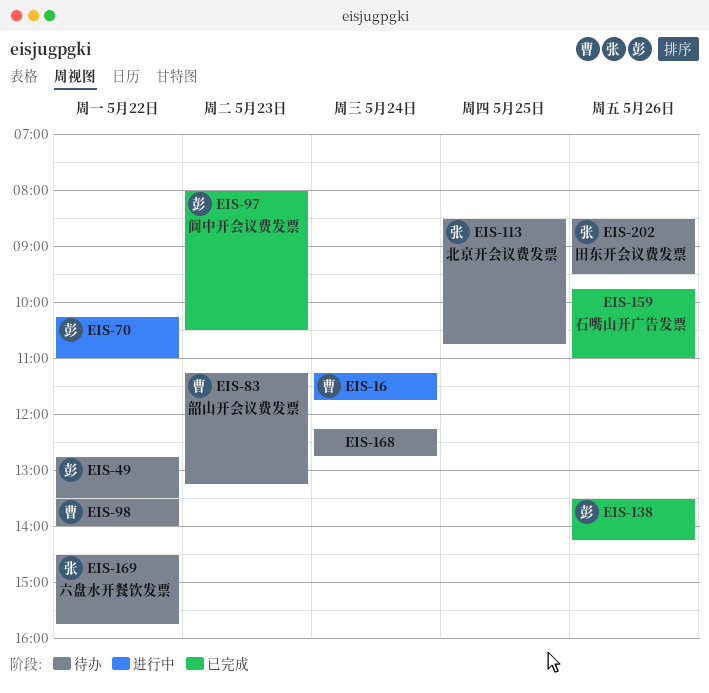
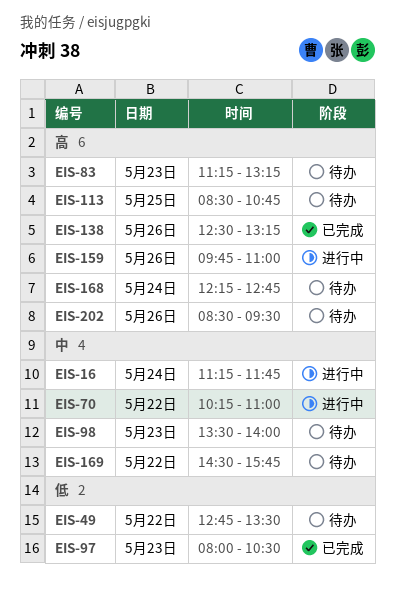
EIS-98, day: May 22 -> May 23
EIS-138, begins: 13:30 -> 12:30
EIS-138, ends: 14:15 -> 13:15
EIS-159, status: 已完成 -> 进行中

